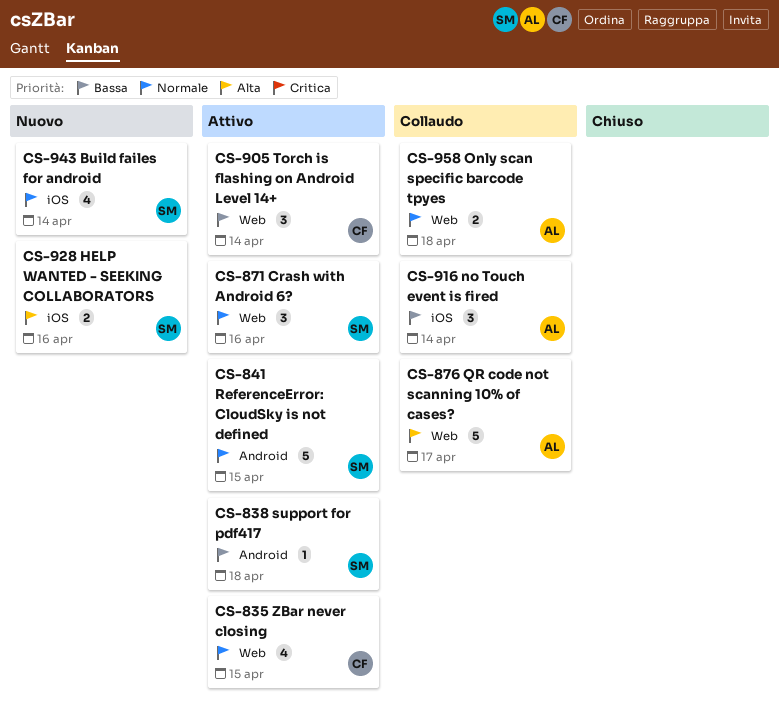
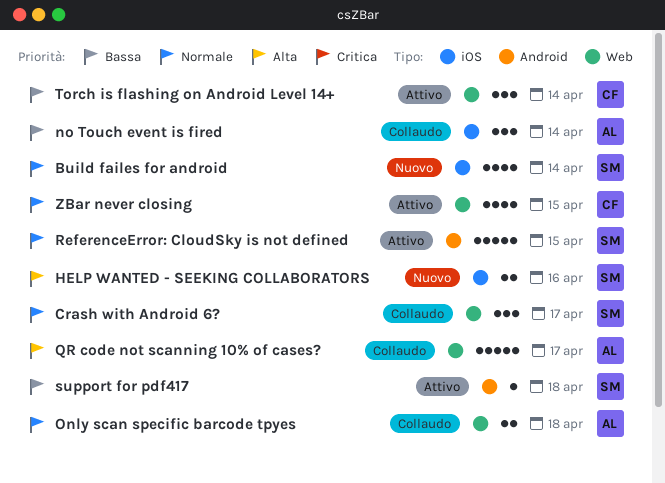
Crash with Android 6?, status: Attivo -> Collaudo
Crash with Android 6?, due: Apr 16 -> Apr 17

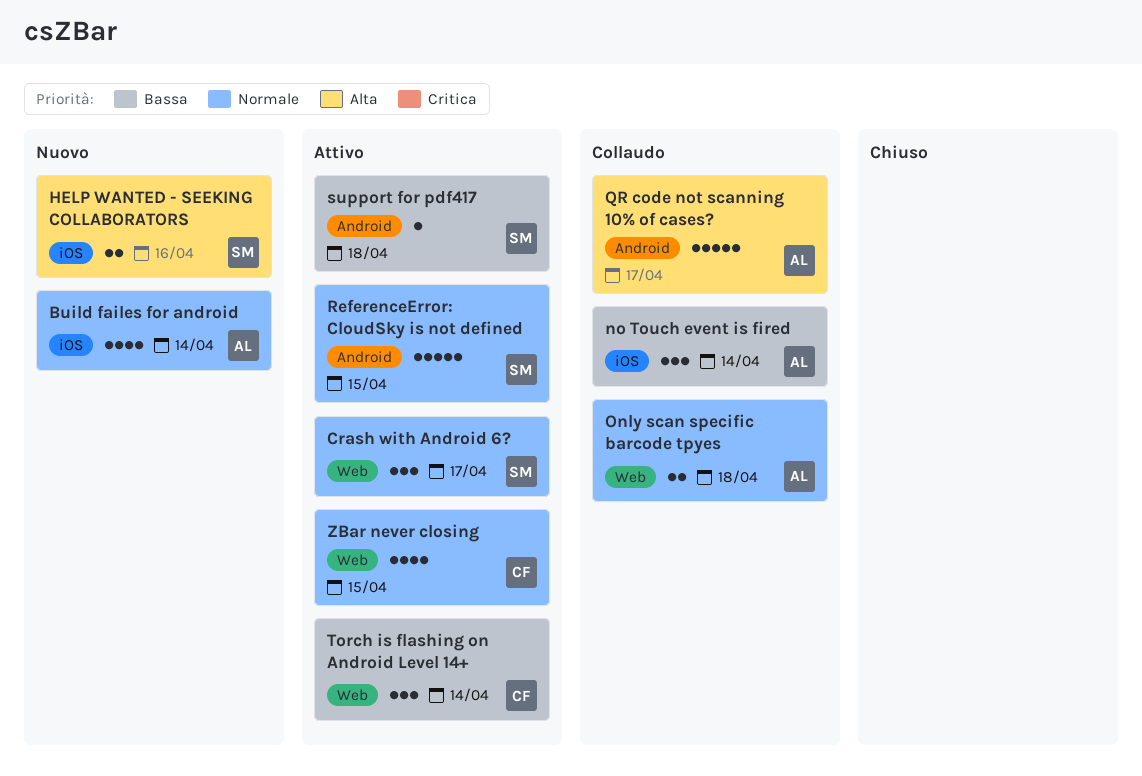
Build failes for android, owner: SM -> AL
Crash with Android 6?, status: Collaudo -> Attivo
QR code not scanning 10% of cases?, label: Web -> Android

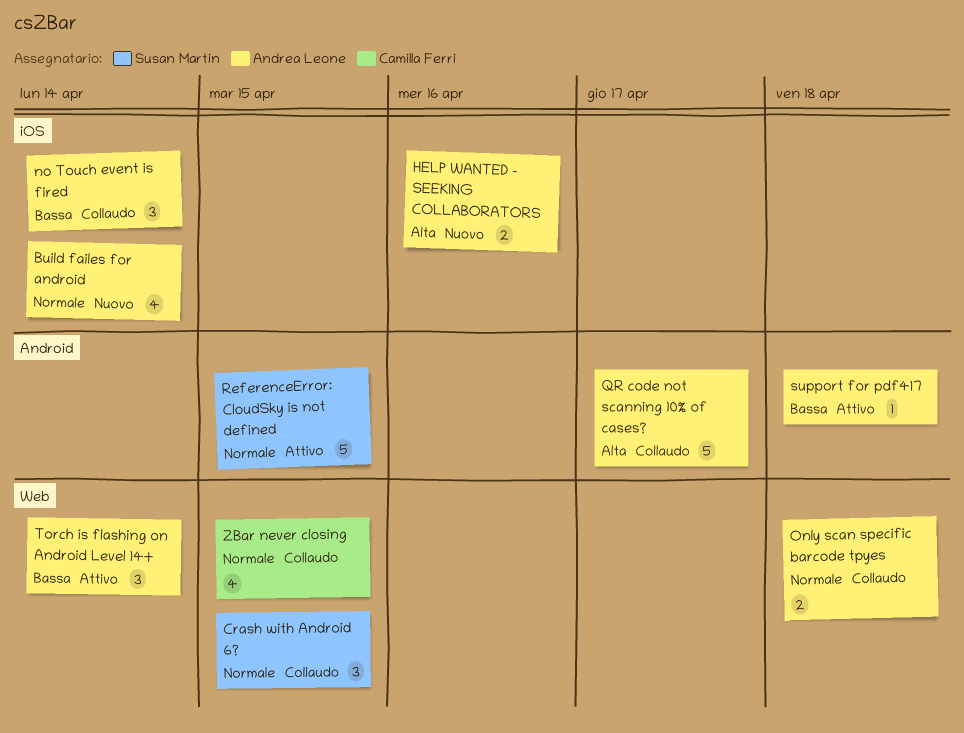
Crash with Android 6?, status: Attivo -> Collaudo
Crash with Android 6?, due: Apr 17 -> Apr 15
HELP WANTED - SEEKING COLLABORATORS, owner: Susan Martin -> Andrea Leone
support for pdf417, owner: Susan Martin -> Andrea Leone
Torch is flashing on Android Level 14+, owner: Camilla Ferri -> Andrea Leone
ZBar never closing, status: Attivo -> Collaudo

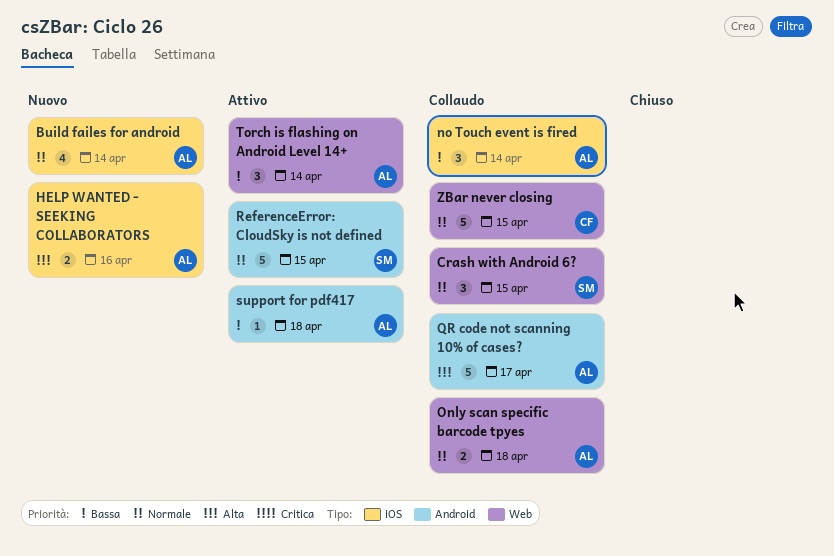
ZBar never closing, estimate: 4 -> 5

